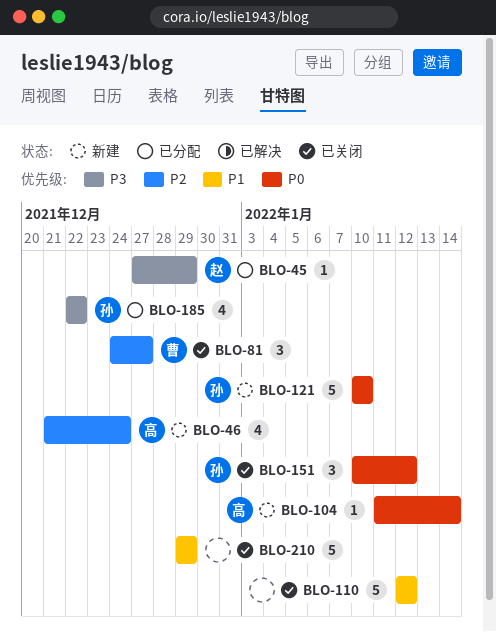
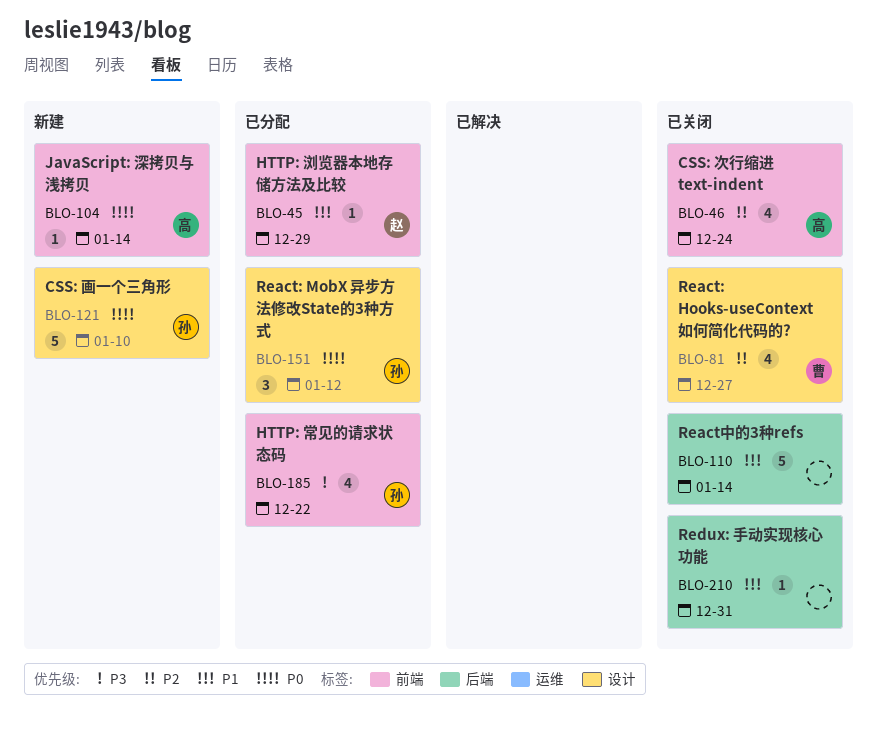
BLO-45, priority: P3 -> P1
BLO-46, status: 新建 -> 已关闭
BLO-81, estimate: 3 -> 4
BLO-110, due: Jan 12 -> Jan 14
BLO-151, status: 已关闭 -> 已分配
BLO-210, estimate: 5 -> 1
BLO-210, due: Dec 29 -> Dec 31

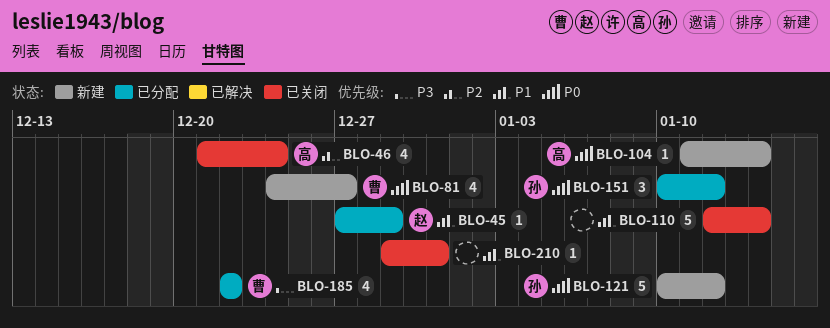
BLO-81, status: 已关闭 -> 新建
BLO-81, priority: P2 -> P0
BLO-121, due: Jan 10 -> Jan 12
BLO-185, owner: 孙 -> 曹

